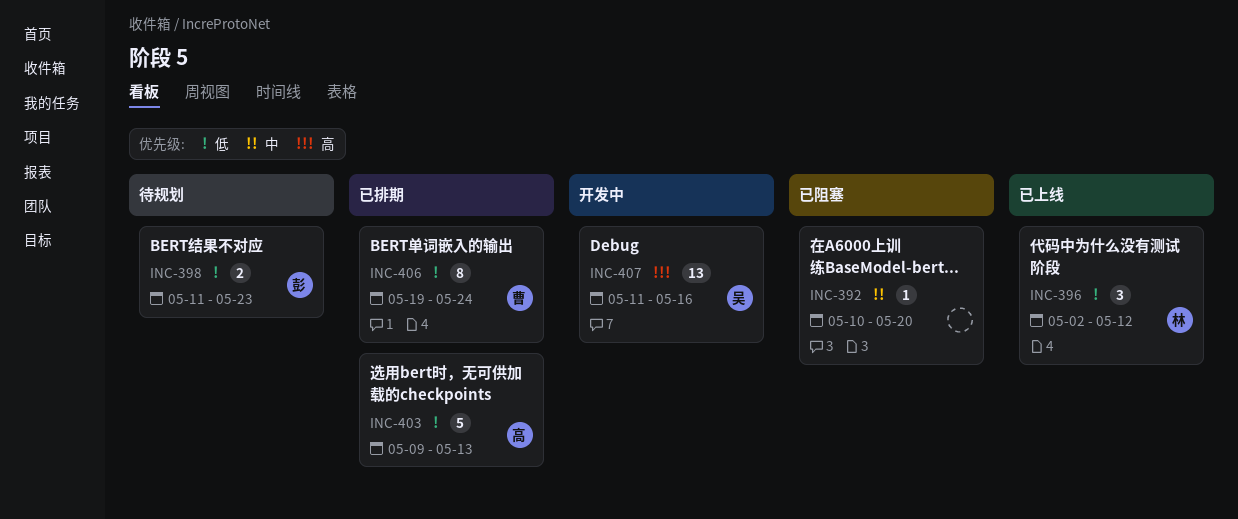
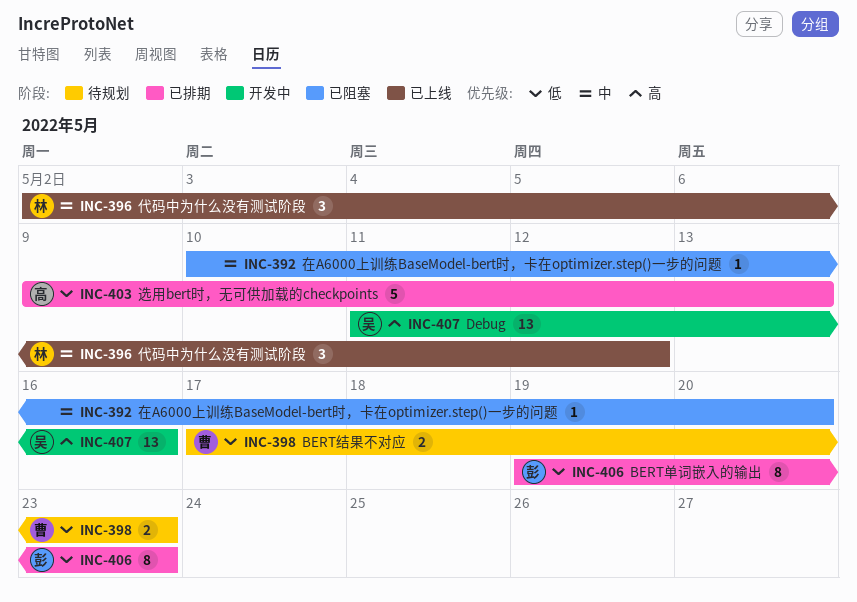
INC-396, priority: 低 -> 中
INC-398, owner: 彭 -> 曹
INC-398, start: May 11 -> May 17
INC-406, owner: 曹 -> 彭
INC-406, due: May 24 -> May 23

